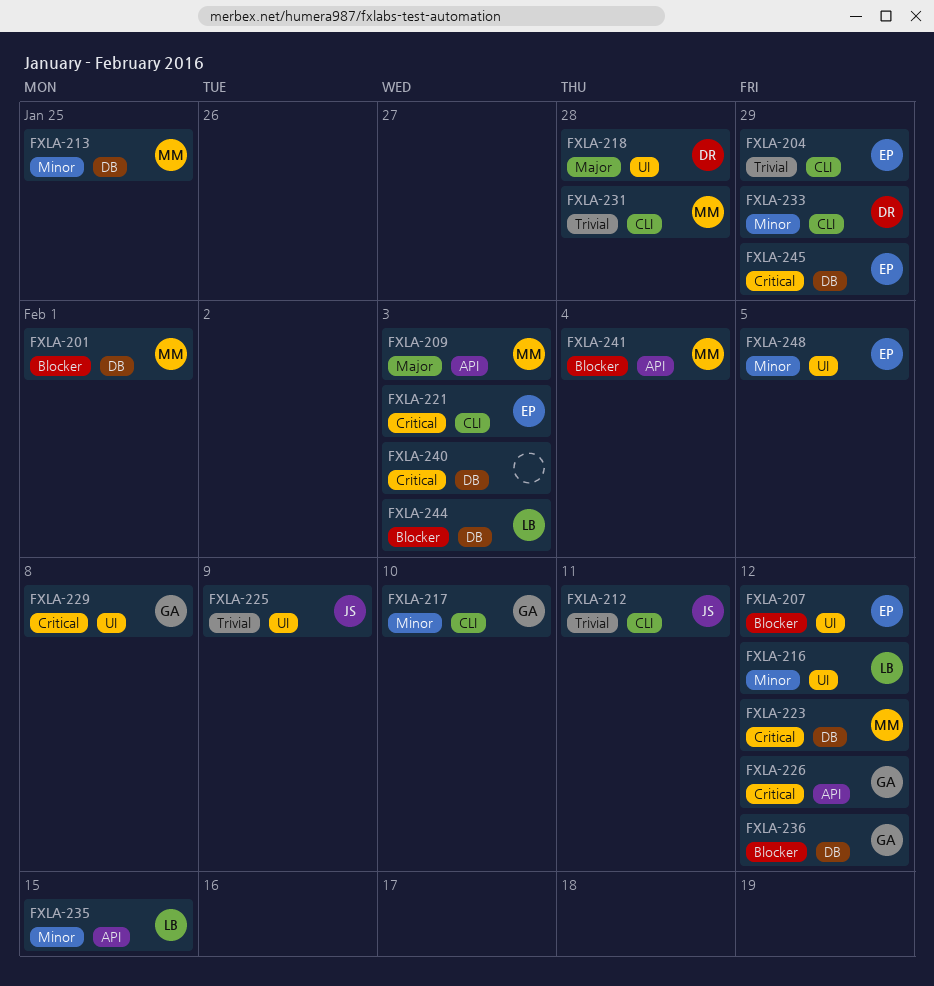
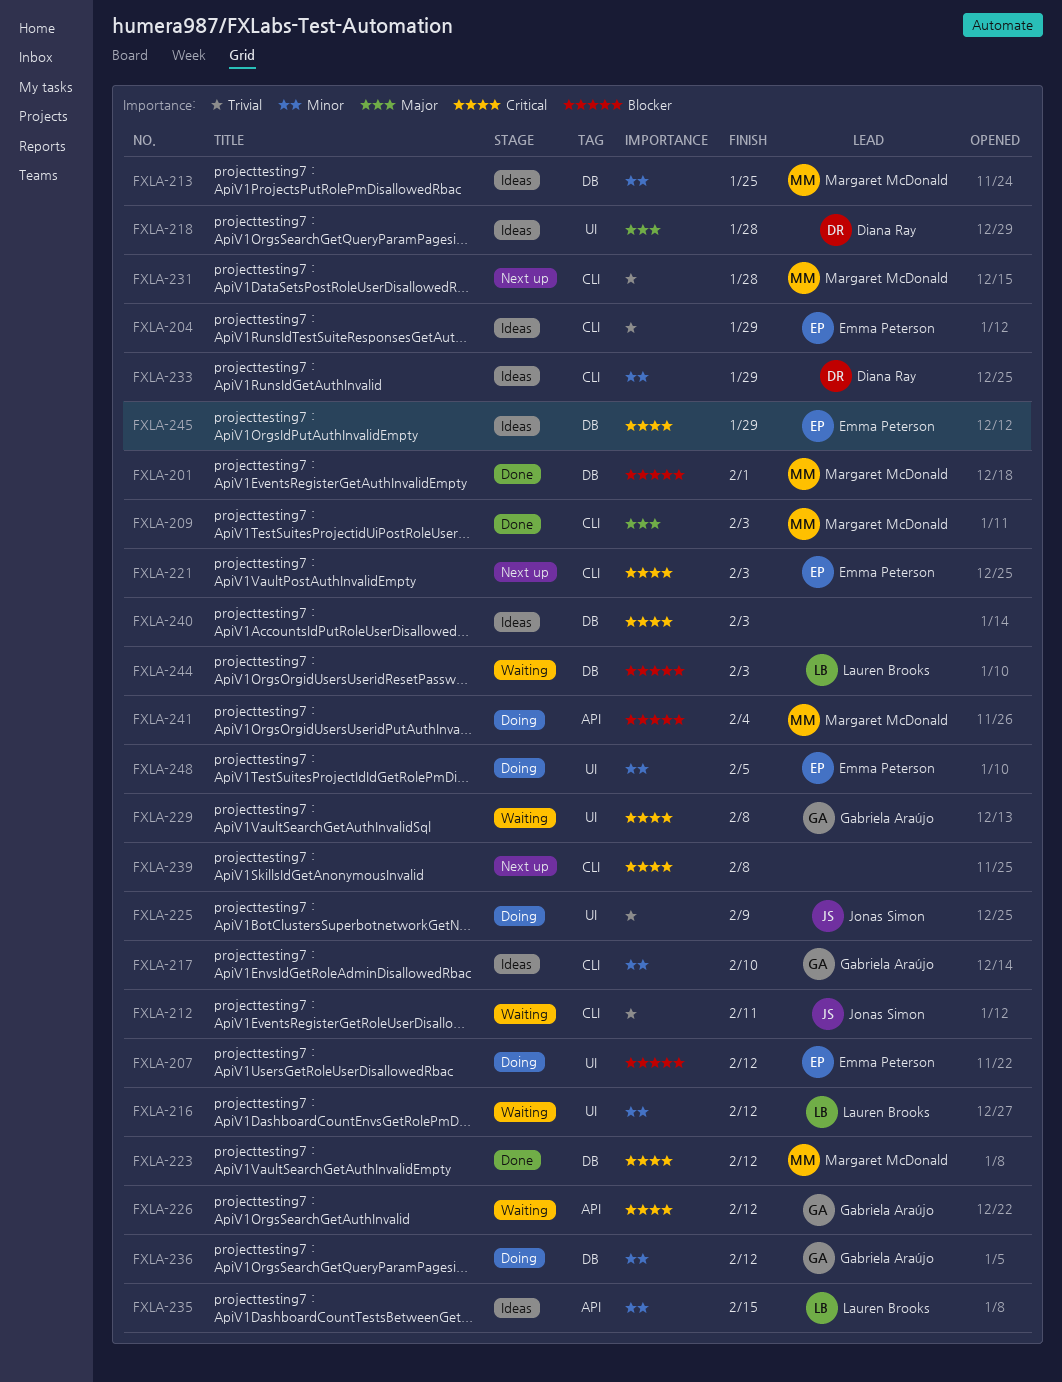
FXLA-209, label: API -> CLI
FXLA-236, priority: Blocker -> Minor
FXLA-239: none -> present

